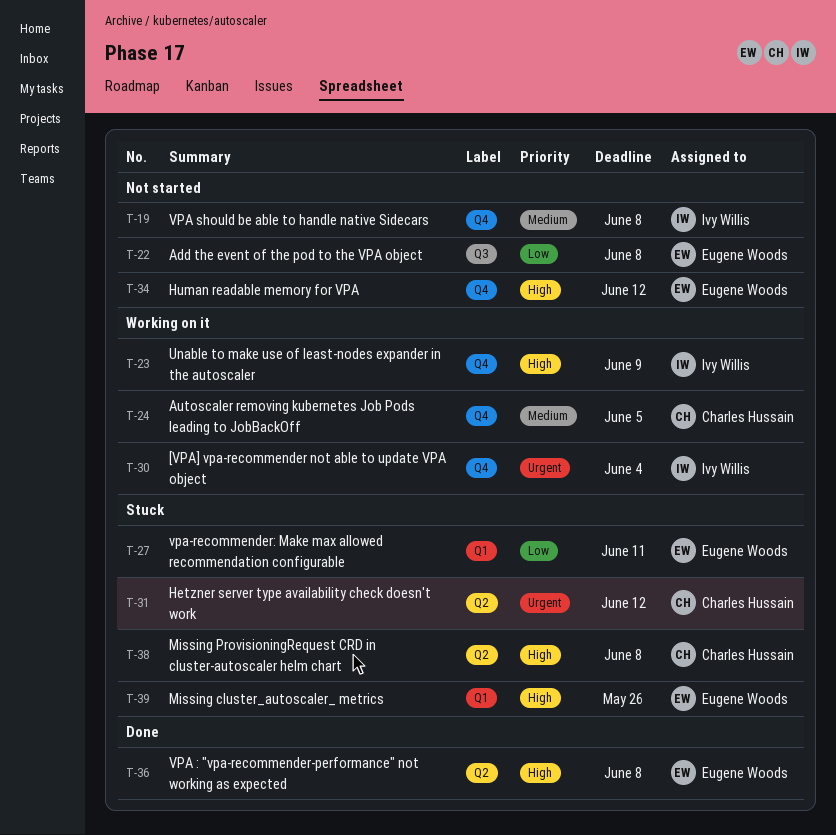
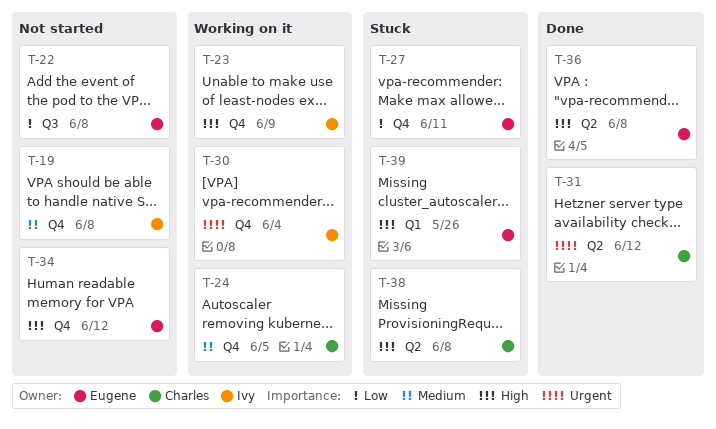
T-27, label: Q1 -> Q4
T-31, status: Stuck -> Done

